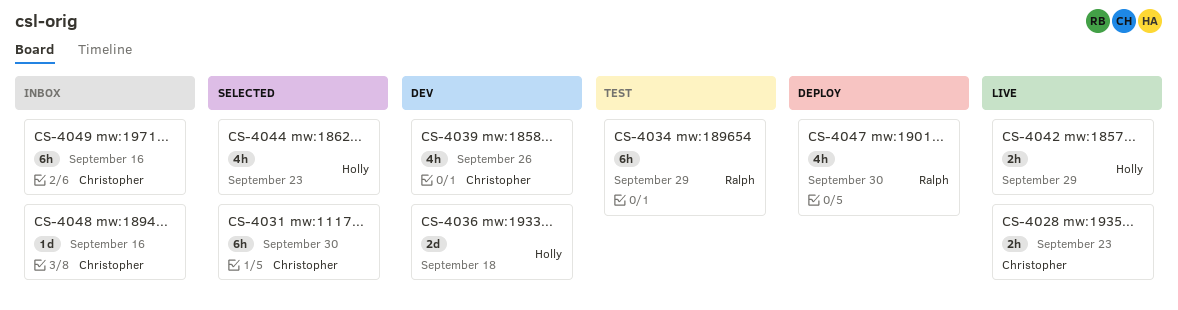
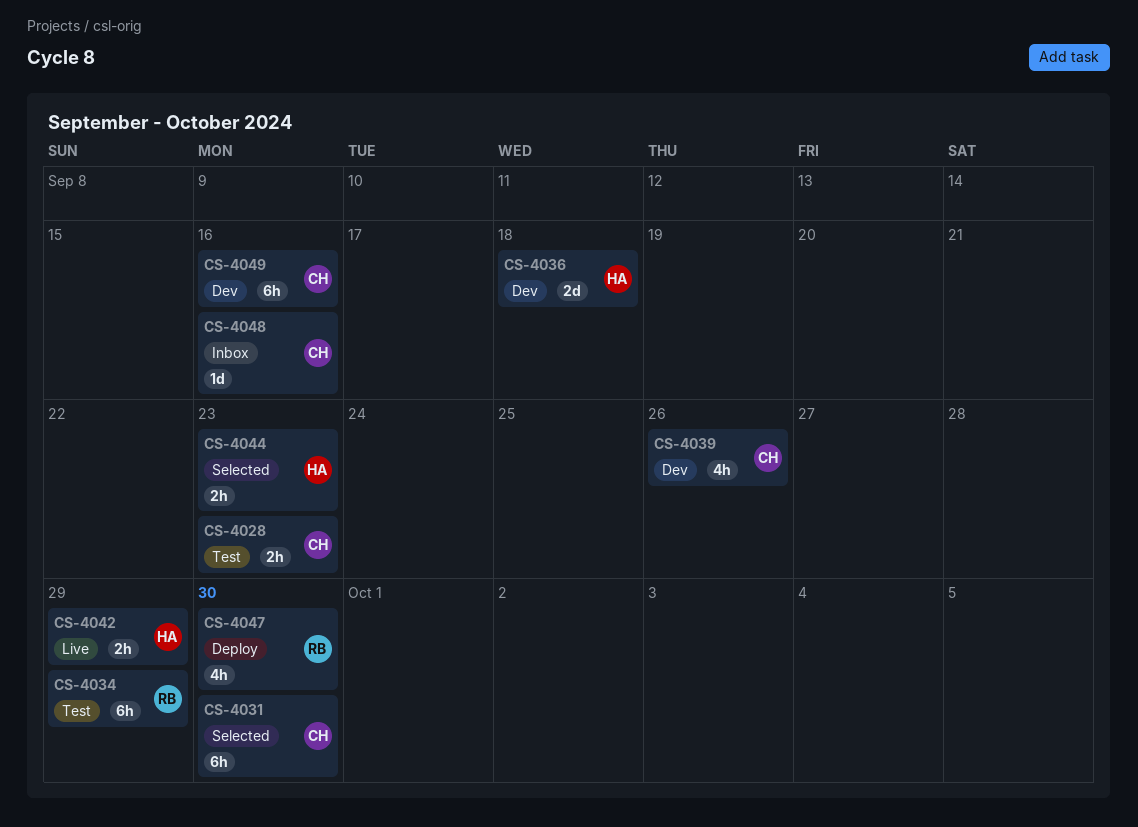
CS-4028, status: Live -> Test
CS-4044, estimate: 4h -> 2h
CS-4049, status: Inbox -> Dev

